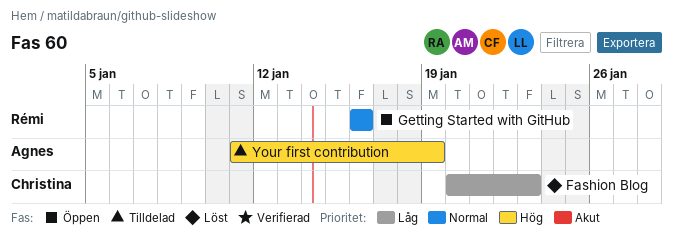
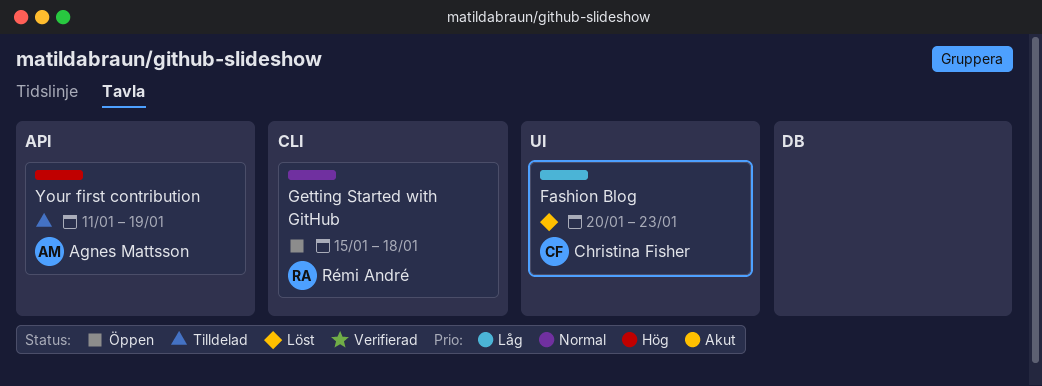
Getting Started with GitHub, start: Jan 16 -> Jan 15
Getting Started with GitHub, due: Jan 16 -> Jan 18

